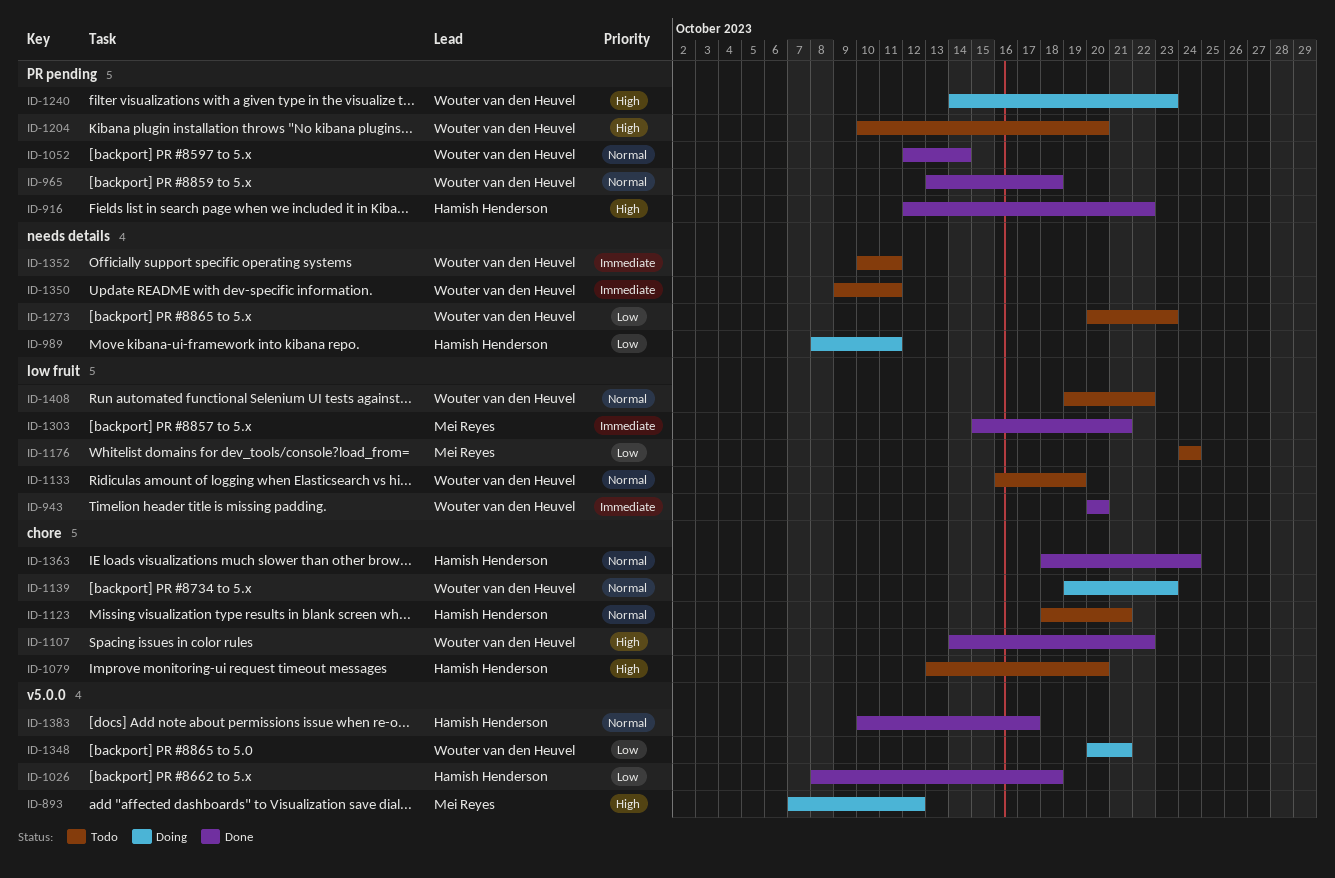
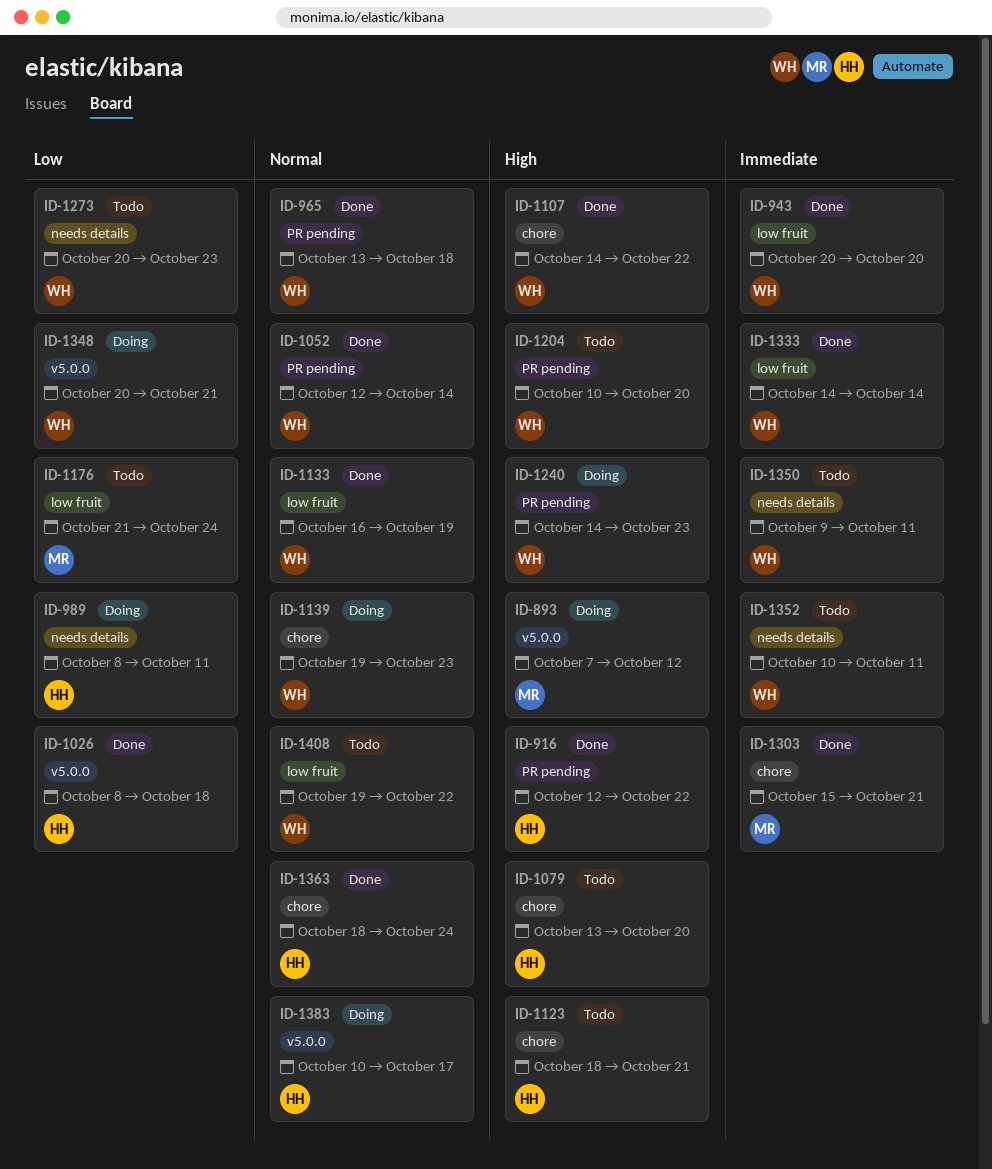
ID-1123, priority: Normal -> High
ID-1133, status: Todo -> Done
ID-1176, start: Oct 24 -> Oct 21
ID-1303, label: low fruit -> chore
ID-1333: none -> present
ID-1383, status: Done -> Doing

